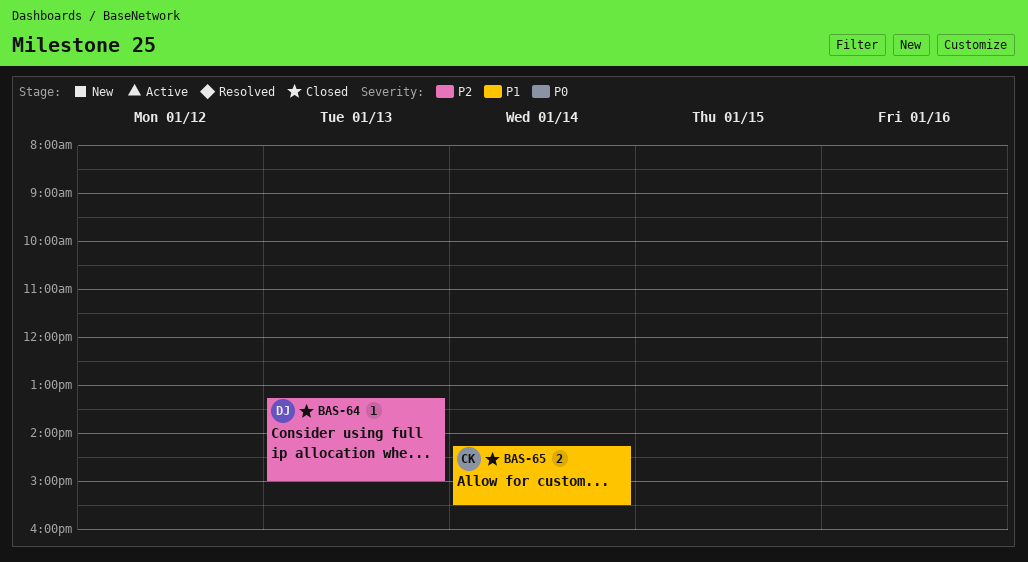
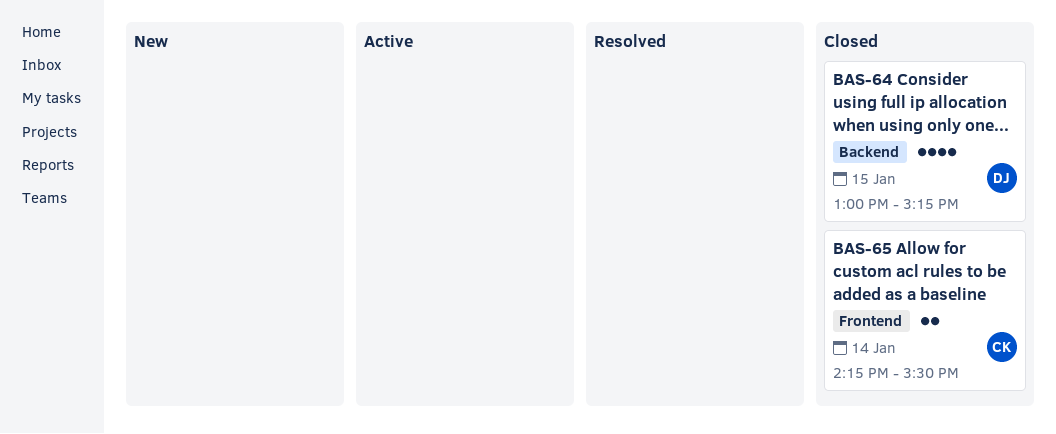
BAS-64, estimate: 1 -> 4
BAS-64, day: Jan 13 -> Jan 15
BAS-64, begins: 13:15 -> 13:00
BAS-64, ends: 15:00 -> 15:15

